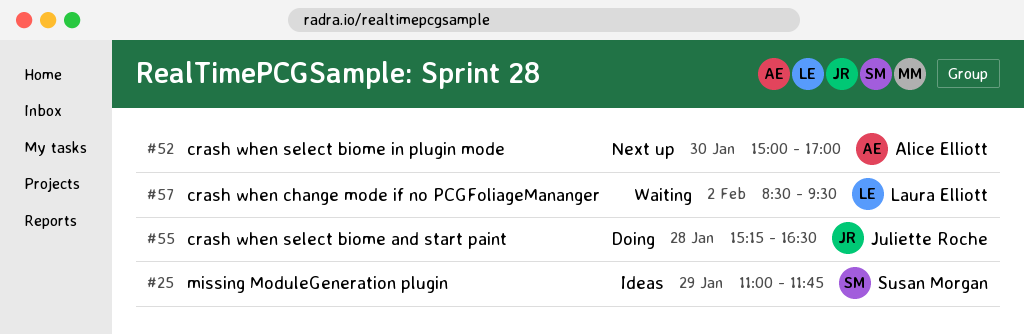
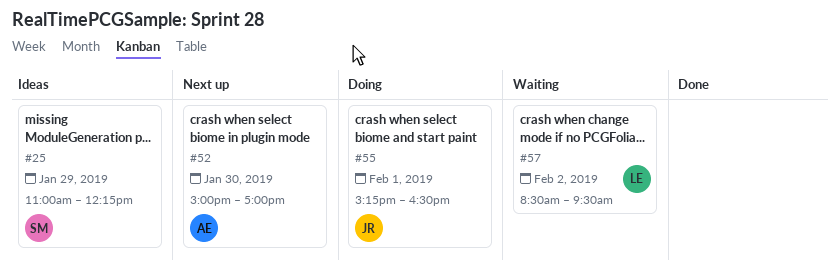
#25, ends: 11:45 -> 12:15
#55, day: Jan 28 -> Feb 1

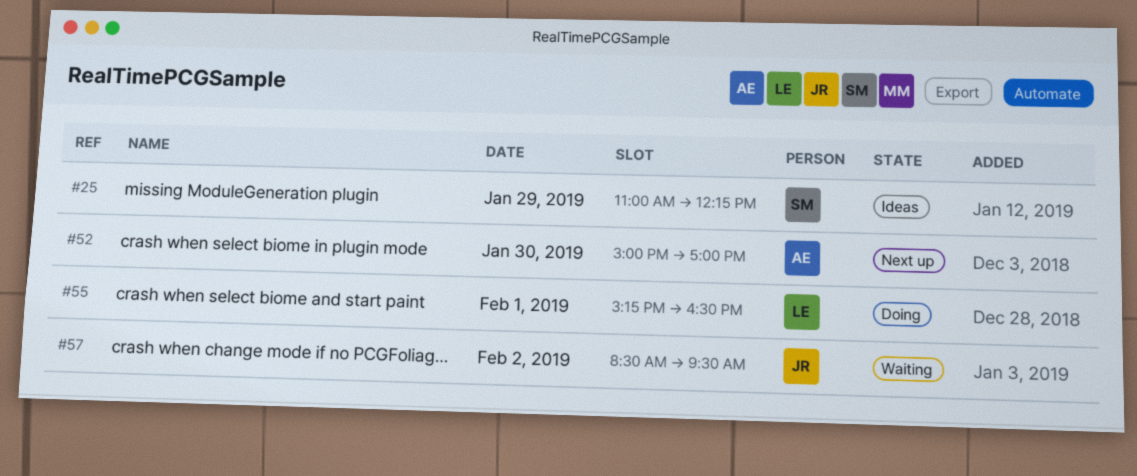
#55, owner: JR -> LE
#57, owner: LE -> JR

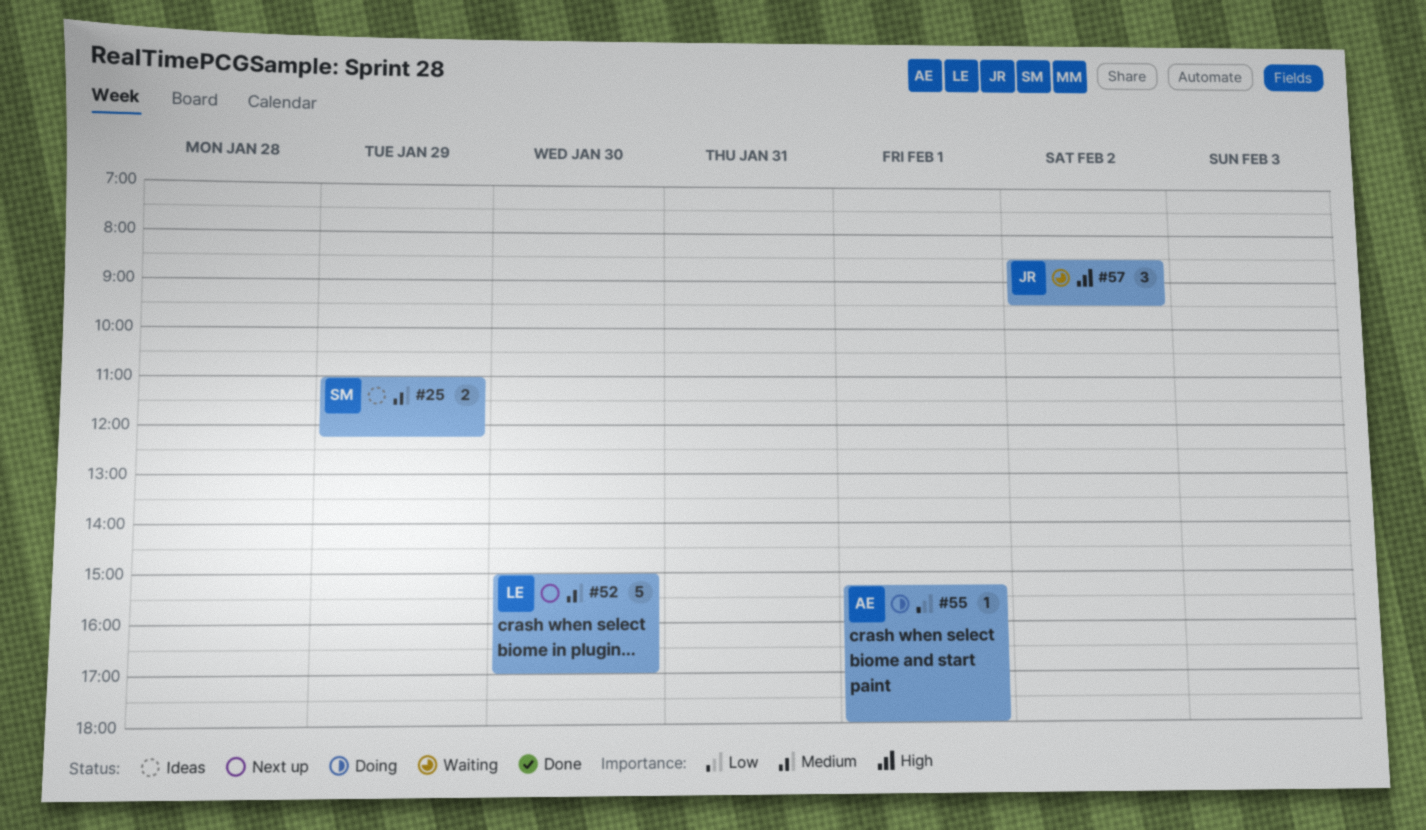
#52, owner: AE -> LE
#55, owner: LE -> AE
#55, ends: 16:30 -> 18:00

